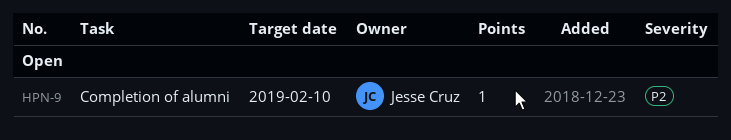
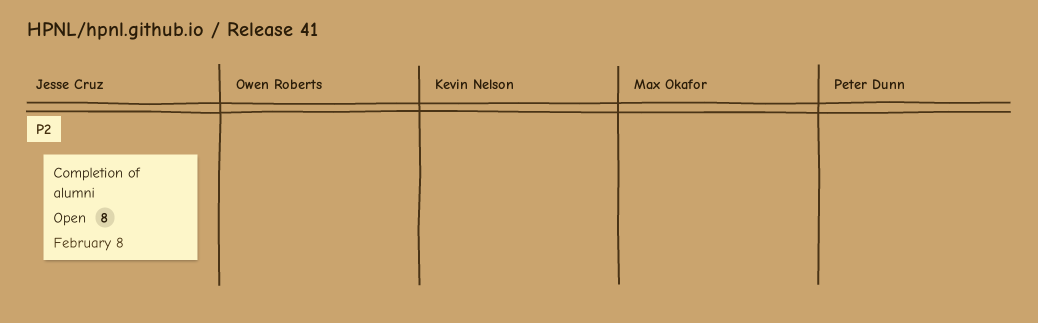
Completion of alumni, estimate: 1 -> 8
Completion of alumni, due: Feb 10 -> Feb 8

